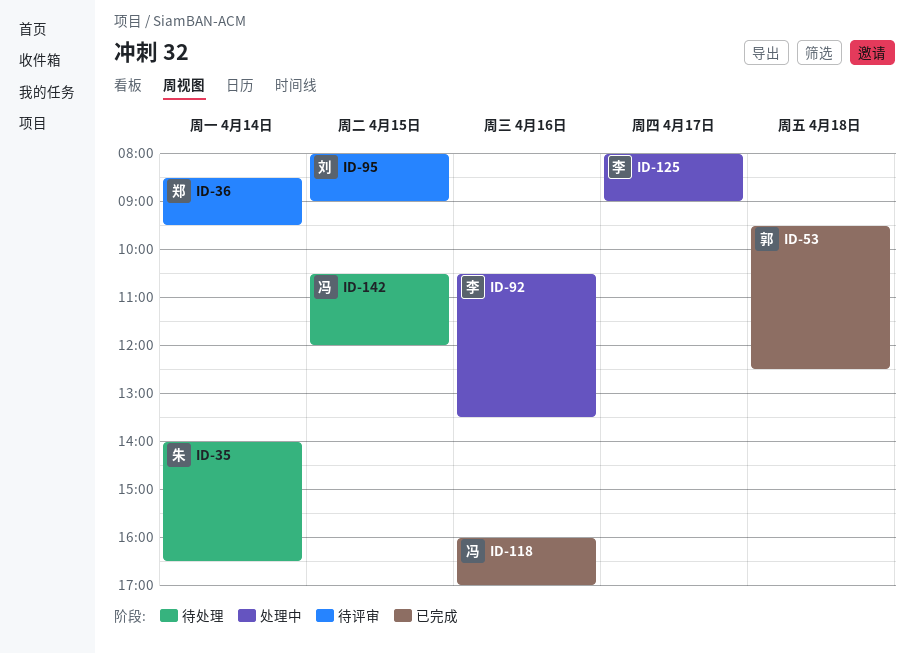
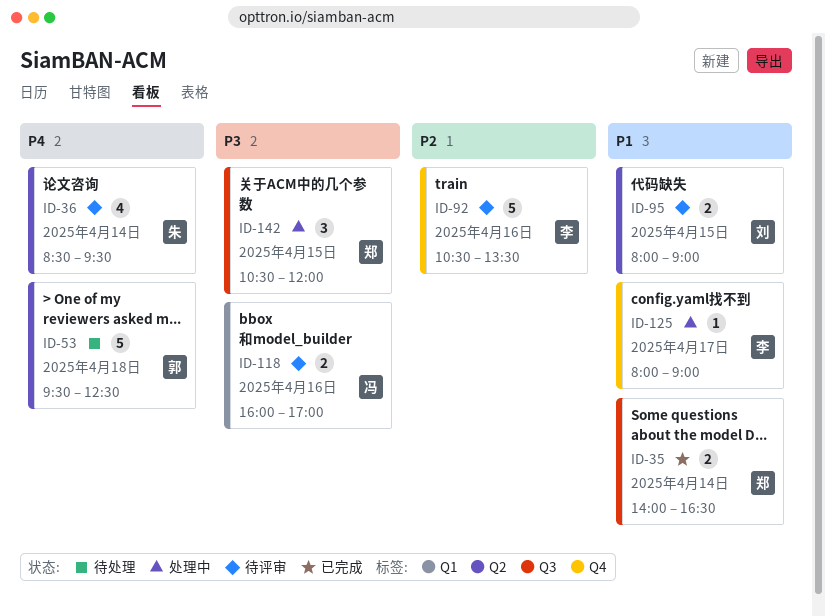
ID-35, status: 待处理 -> 已完成
ID-35, owner: 朱 -> 郑
ID-36, owner: 郑 -> 朱
ID-53, status: 已完成 -> 待处理
ID-92, status: 处理中 -> 待评审
ID-118, status: 已完成 -> 待评审
ID-142, status: 待处理 -> 处理中
ID-142, owner: 冯 -> 郑

